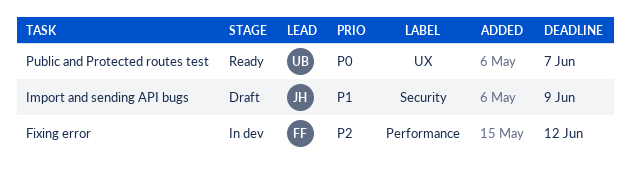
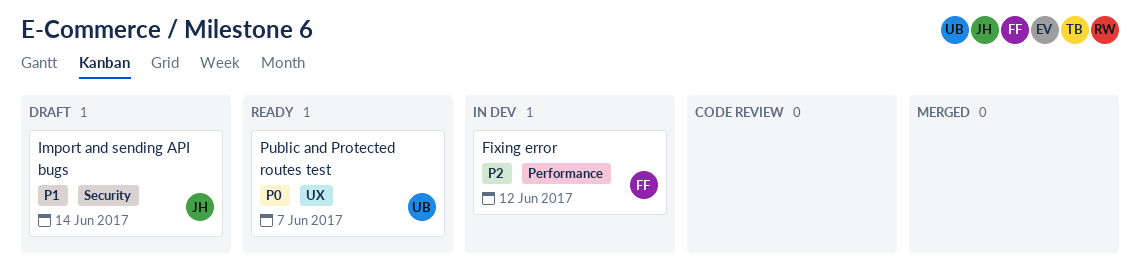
Import and sending API bugs, due: Jun 9 -> Jun 14

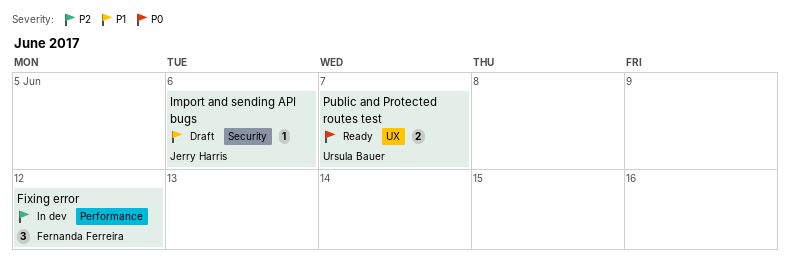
Import and sending API bugs, due: Jun 14 -> Jun 6

